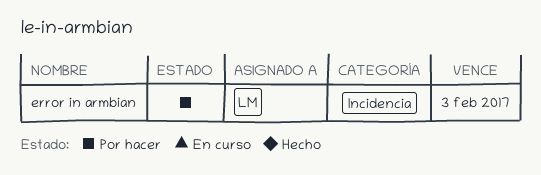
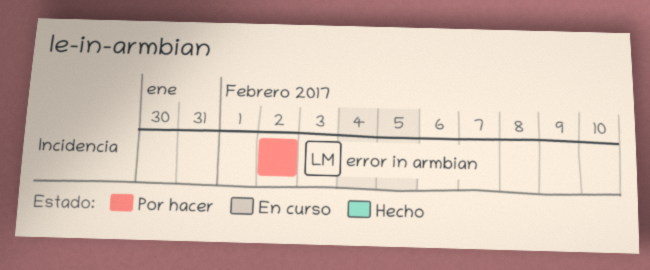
error in armbian, due: Feb 3 -> Feb 2

